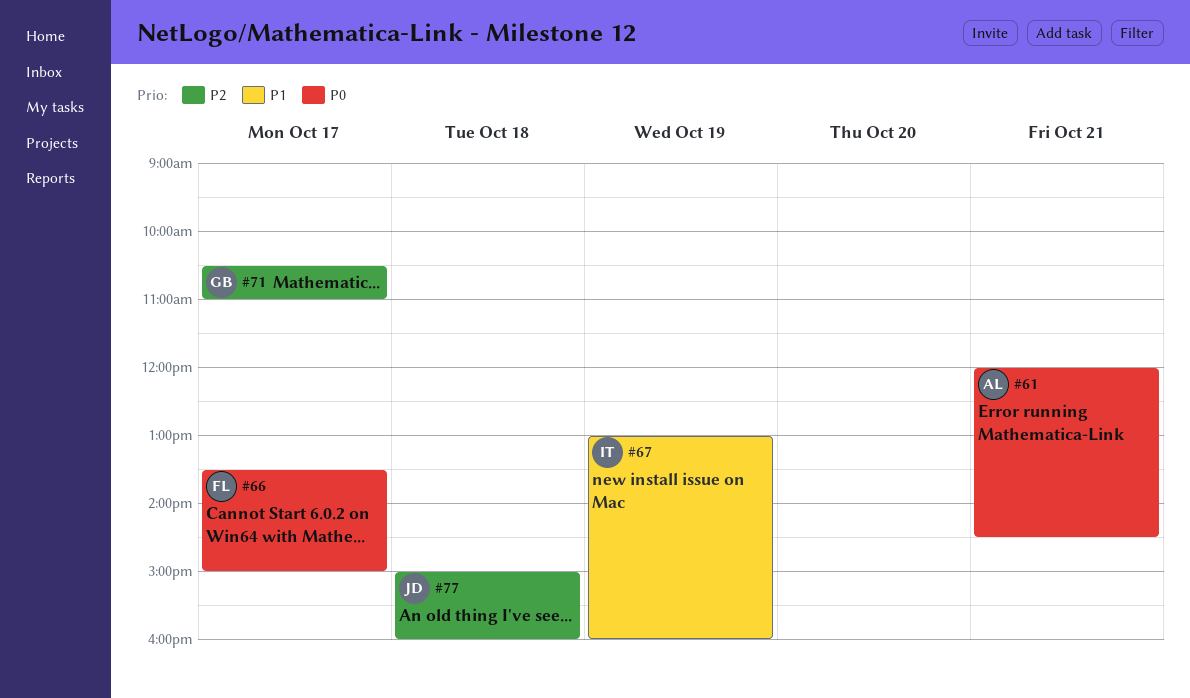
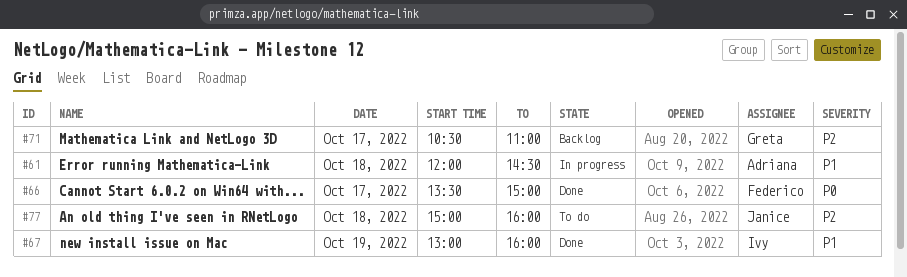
#61, priority: P0 -> P1
#61, day: Oct 21 -> Oct 18

